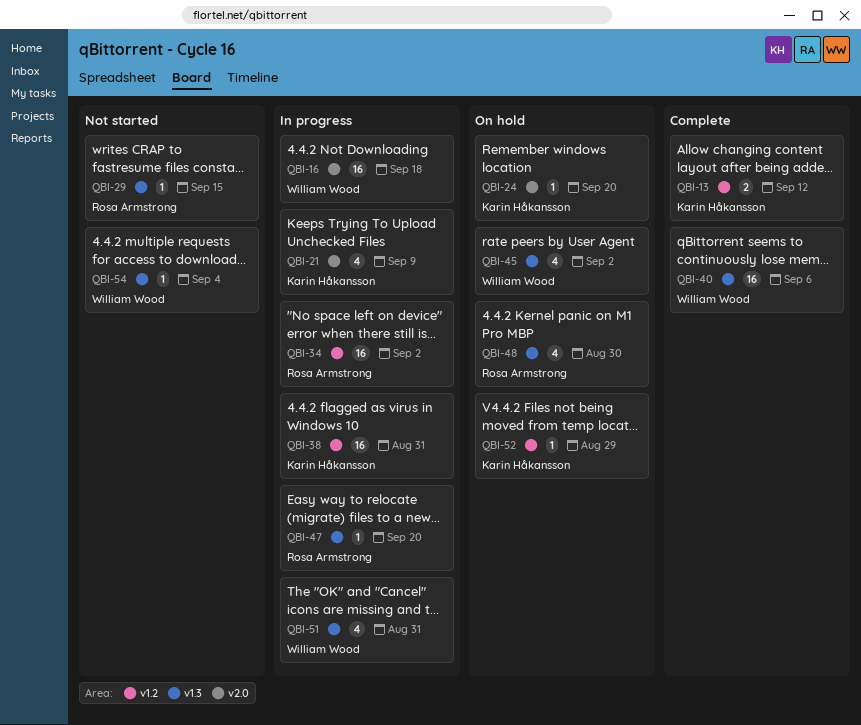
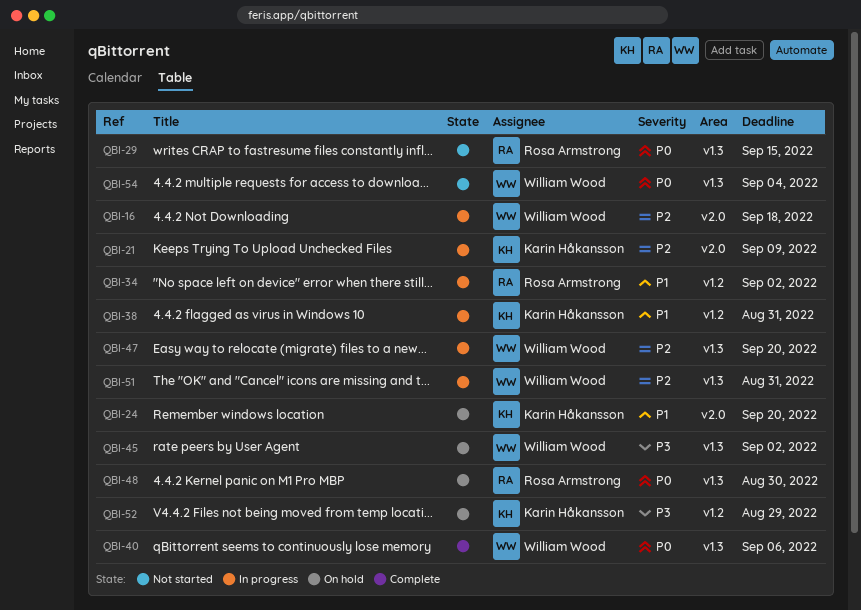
QBI-13: present -> none
QBI-47, owner: Rosa Armstrong -> William Wood

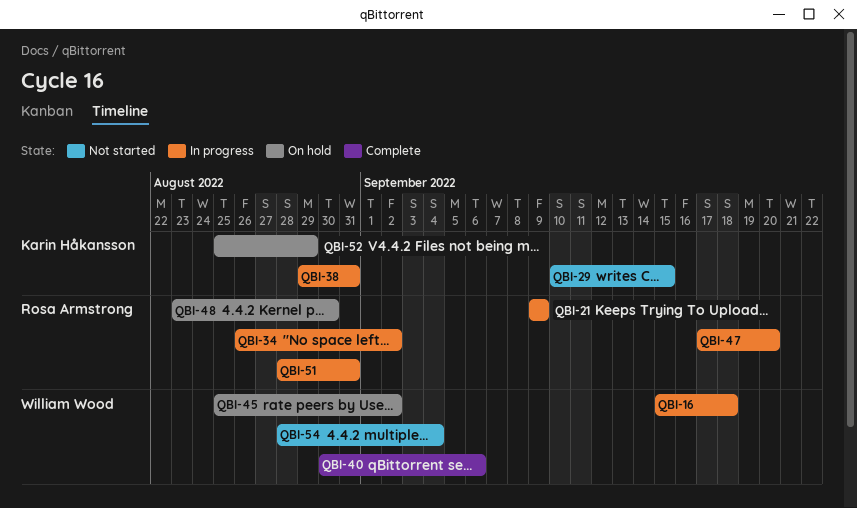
QBI-21, owner: Karin Håkansson -> Rosa Armstrong
QBI-24: present -> none
QBI-29, owner: Rosa Armstrong -> Karin Håkansson
QBI-47, owner: William Wood -> Rosa Armstrong
QBI-51, owner: William Wood -> Rosa Armstrong

